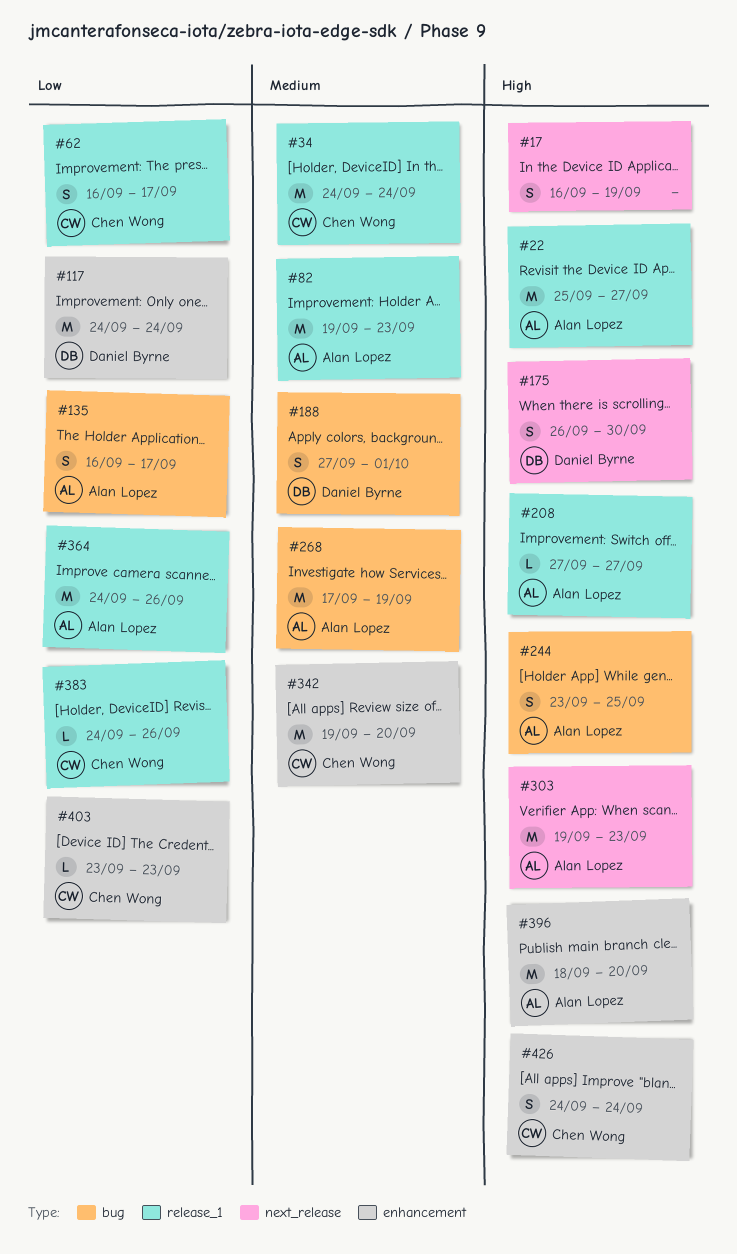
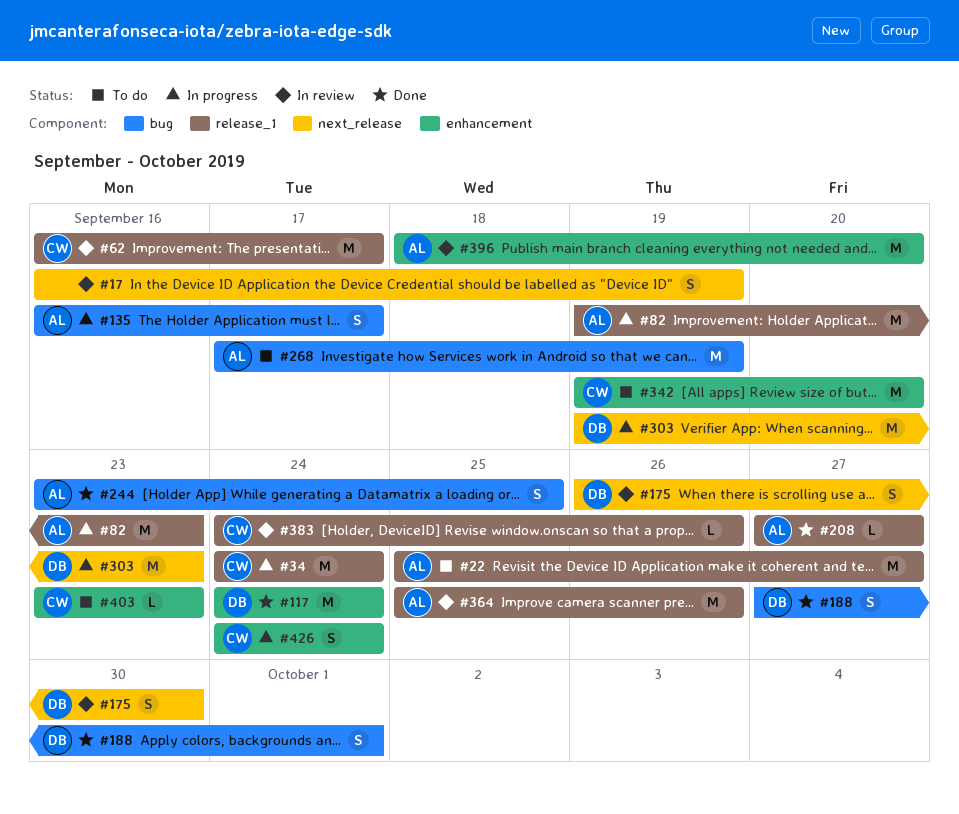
#62, estimate: S -> M
#303, owner: Alan Lopez -> Daniel Byrne
#364, start: Sep 24 -> Sep 25

